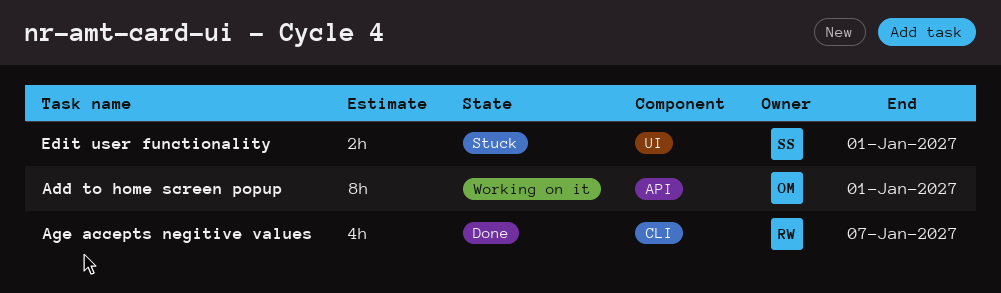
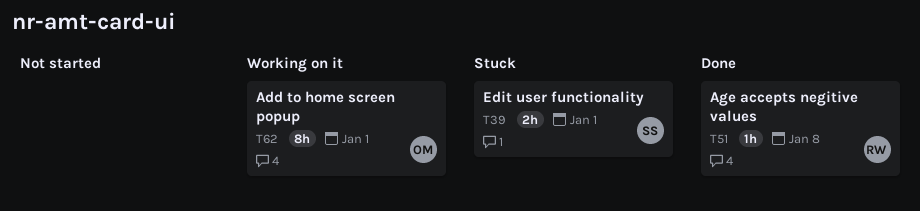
Age accepts negitive values, estimate: 4h -> 1h
Age accepts negitive values, due: Jan 7 -> Jan 8

